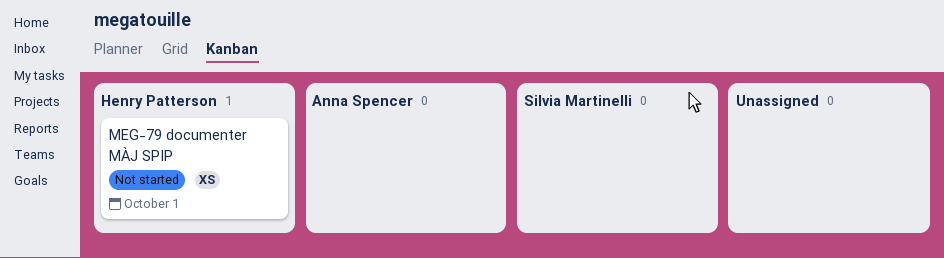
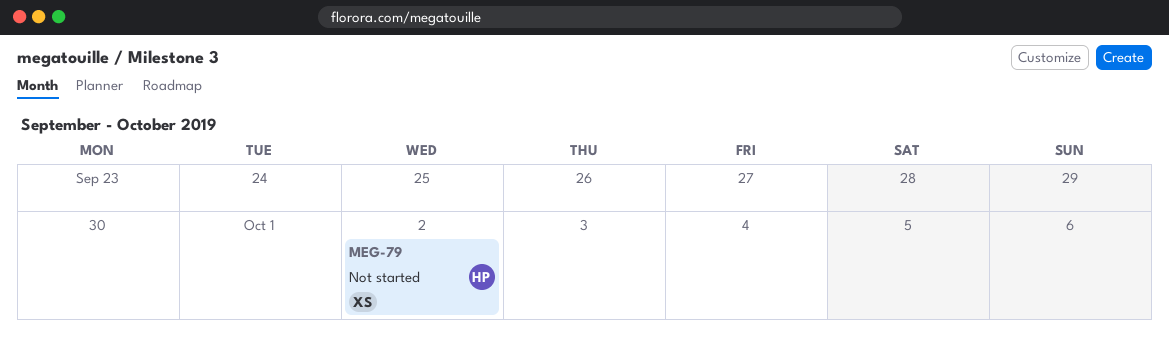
MEG-79, due: Oct 1 -> Oct 2

